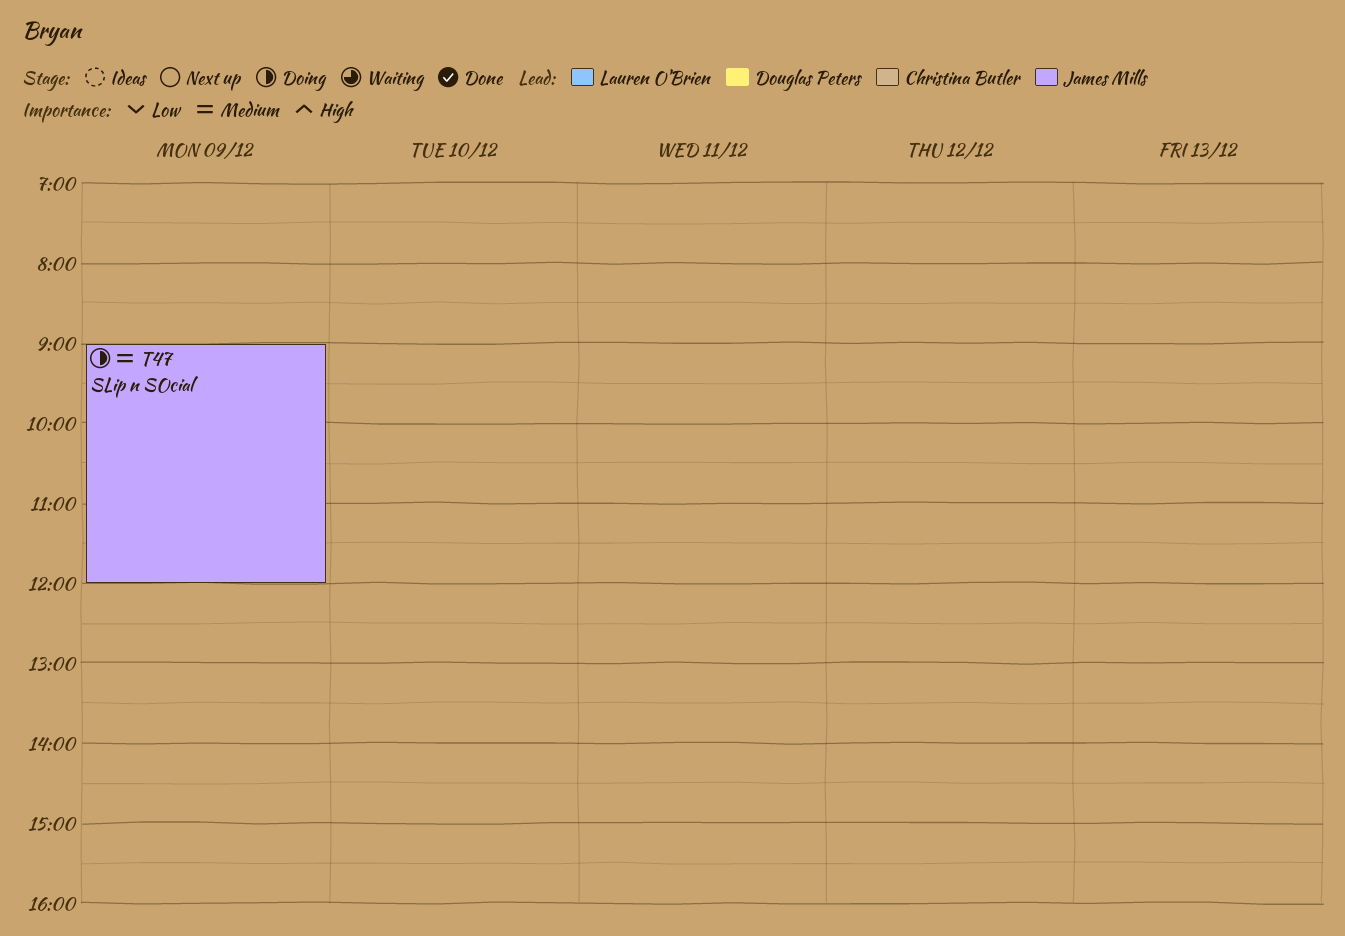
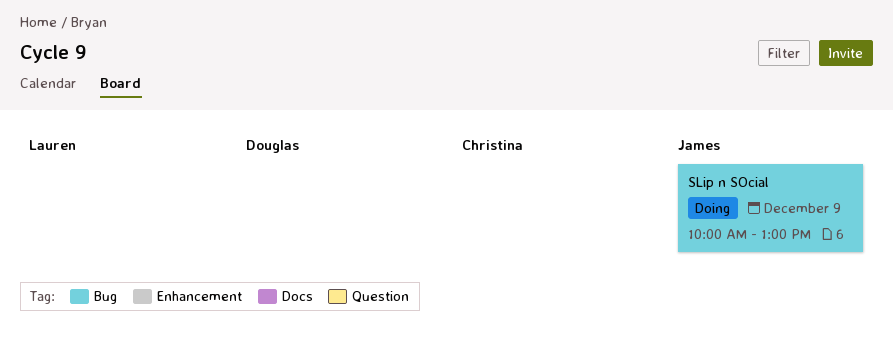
SLip n SOcial, begins: 09:00 -> 10:00
SLip n SOcial, ends: 12:00 -> 13:00

